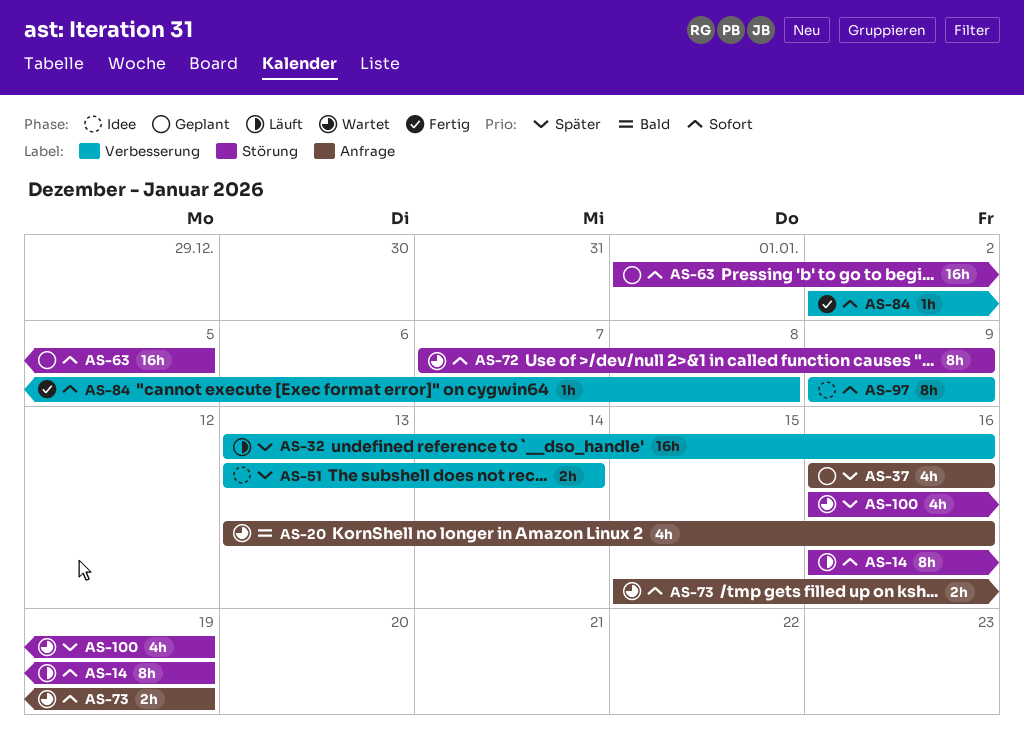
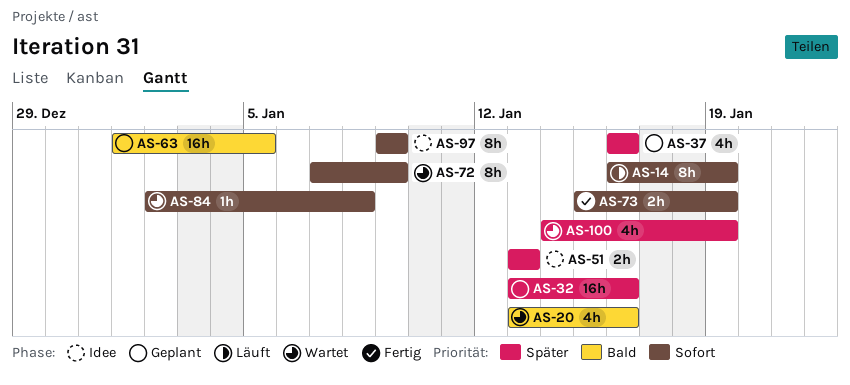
AS-32, status: Läuft -> Geplant
AS-51, due: Jan 14 -> Jan 13
AS-63, priority: Sofort -> Bald
AS-73, status: Wartet -> Fertig
AS-84, status: Fertig -> Wartet
AS-100, start: Jan 16 -> Jan 14

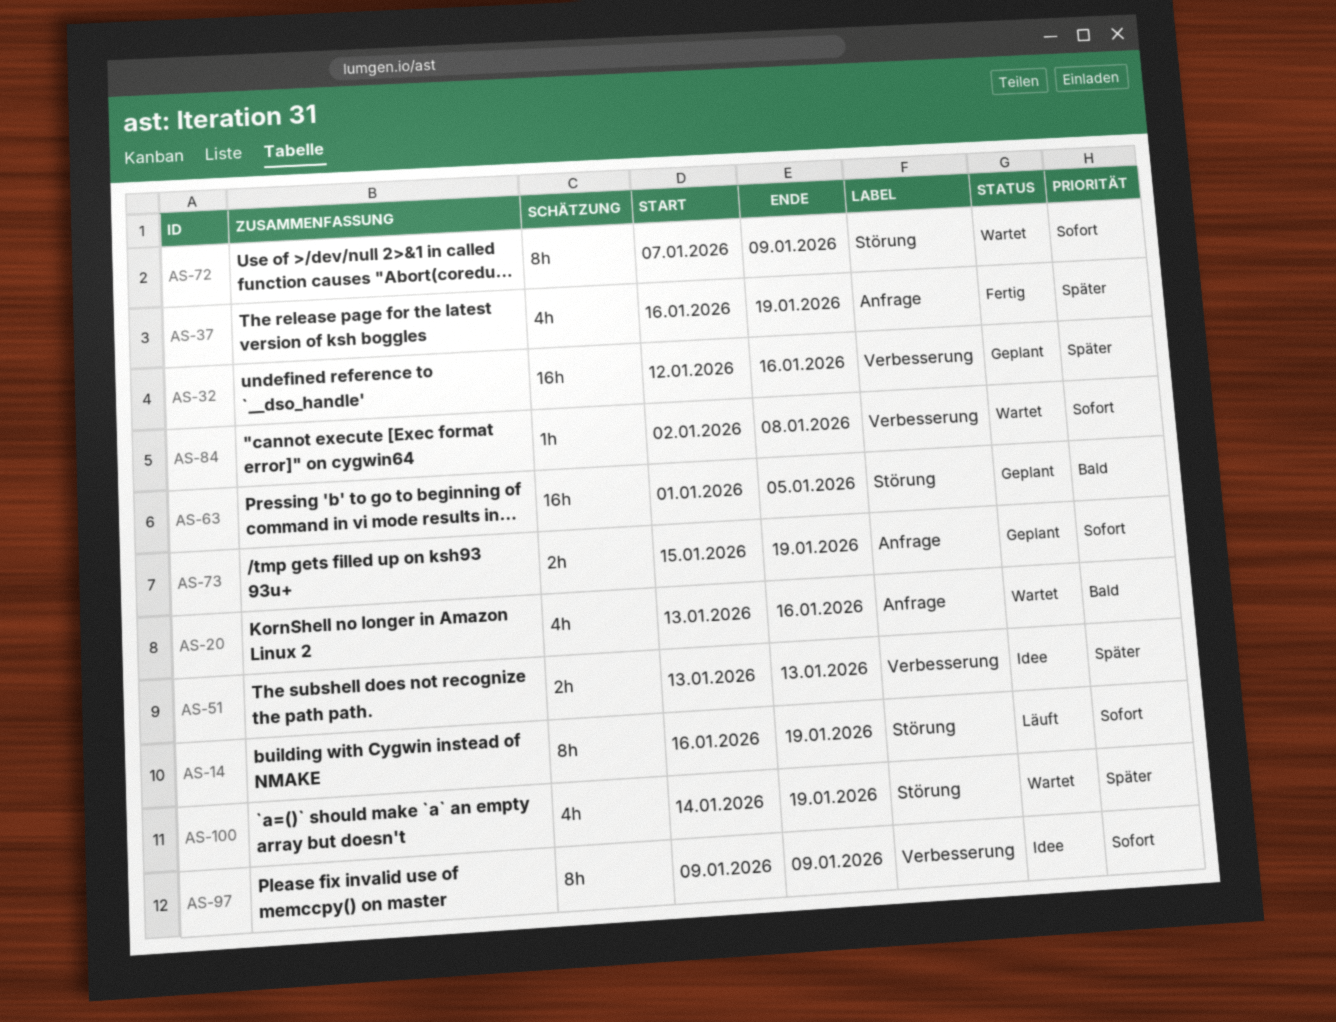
AS-32, start: Jan 13 -> Jan 12
AS-37, status: Geplant -> Fertig
AS-37, due: Jan 16 -> Jan 19
AS-73, status: Fertig -> Geplant

